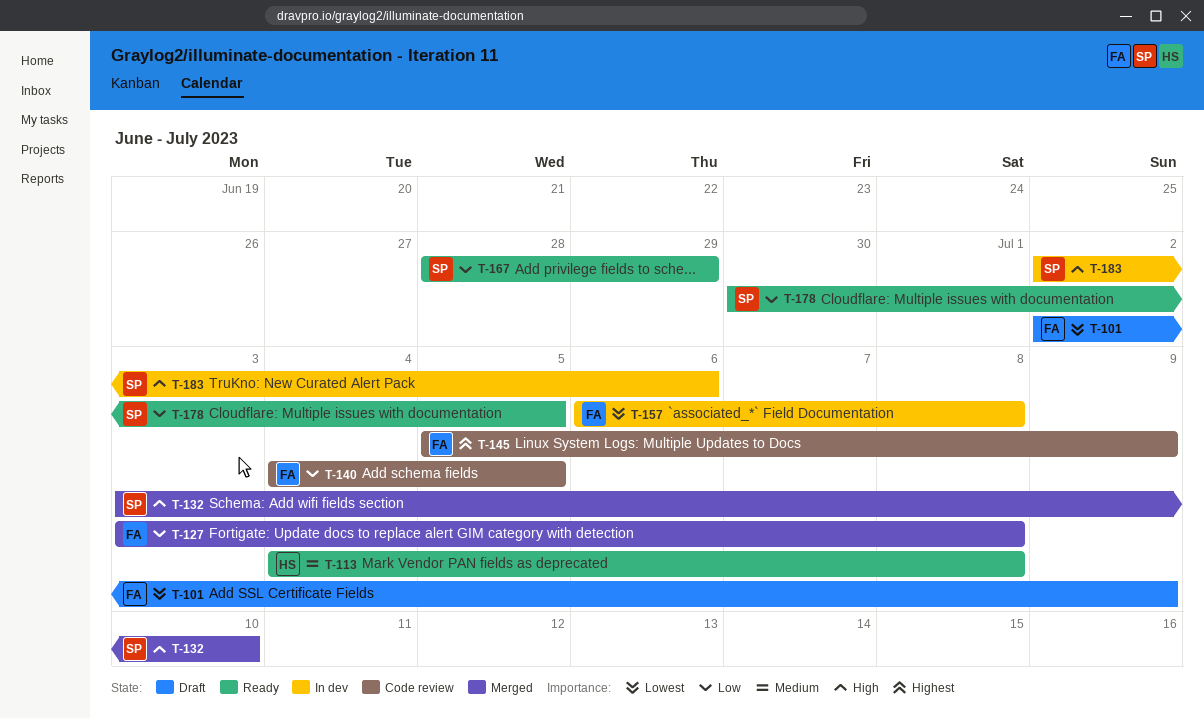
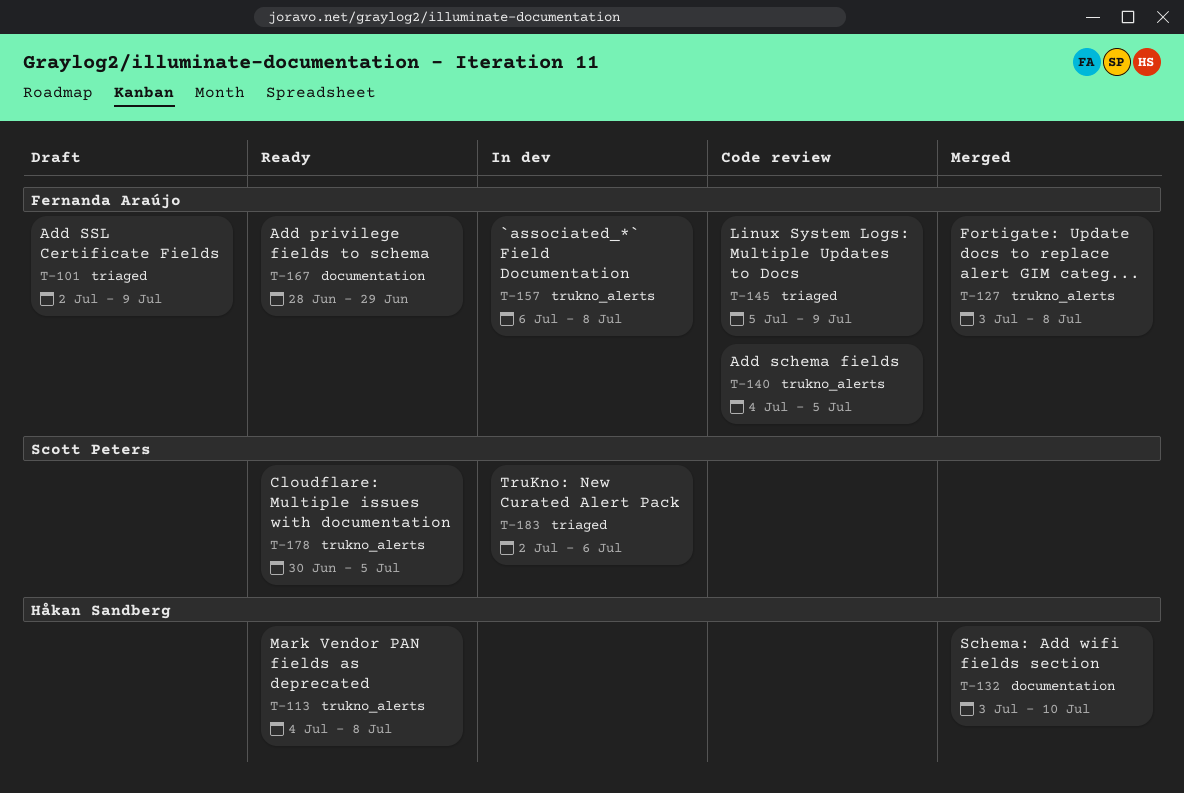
T-132, owner: Scott Peters -> Håkan Sandberg
T-167, owner: Scott Peters -> Fernanda Araújo

